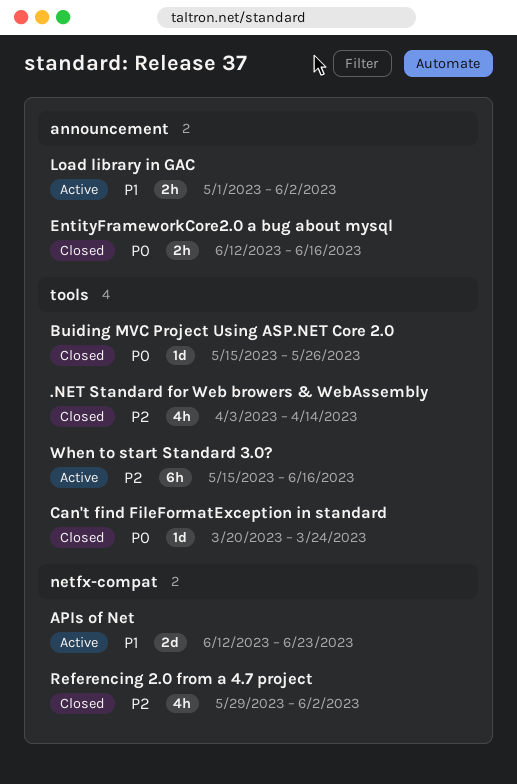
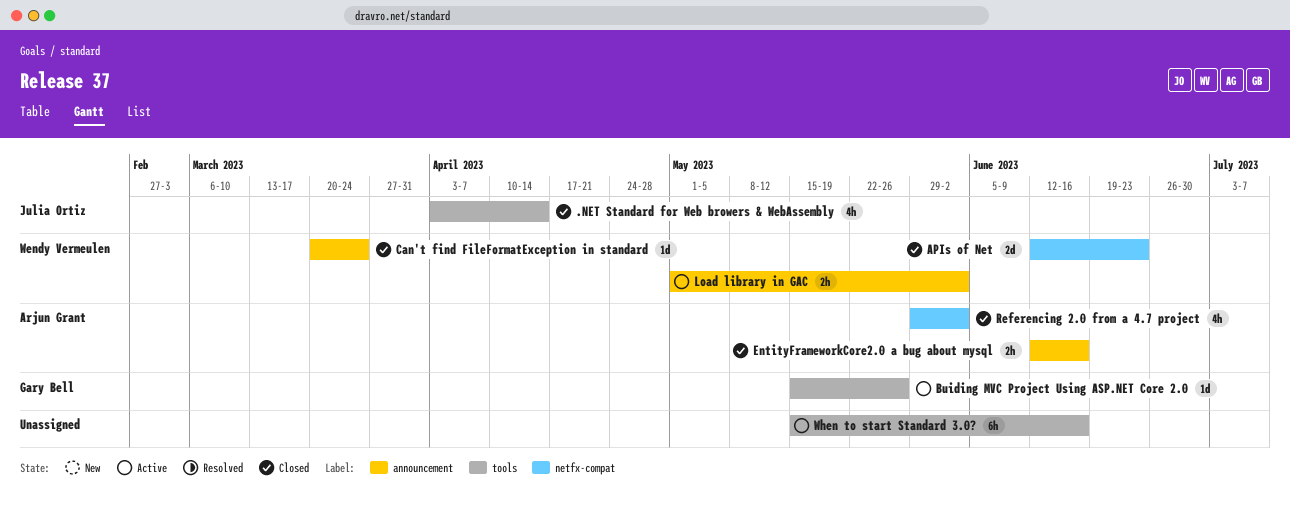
APIs of Net, status: Active -> Closed
Buiding MVC Project Using ASP.NET Core 2.0, status: Closed -> Active
Can't find FileFormatException in standard, label: tools -> announcement

